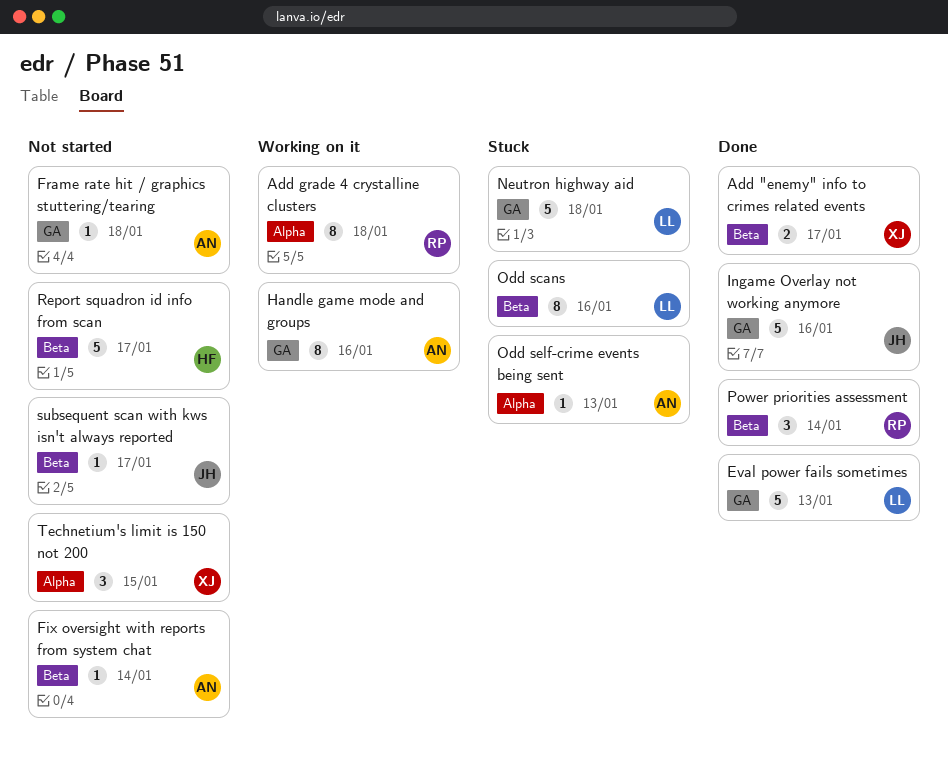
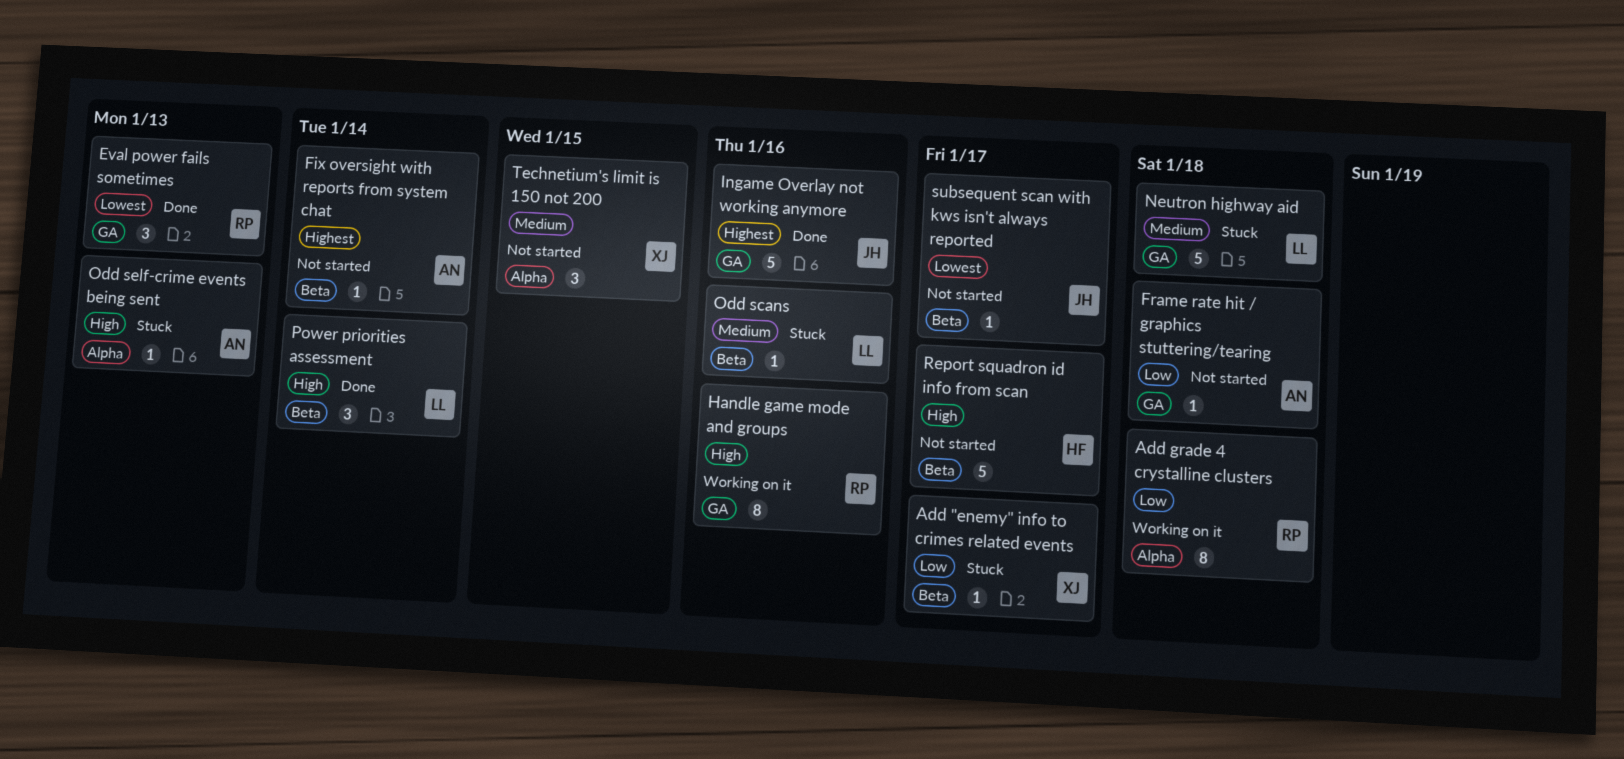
Add "enemy" info to crimes related events, status: Done -> Stuck
Add "enemy" info to crimes related events, estimate: 2 -> 1
Eval power fails sometimes, owner: LL -> RP
Eval power fails sometimes, estimate: 5 -> 3
Handle game mode and groups, owner: AN -> RP
Odd scans, estimate: 8 -> 1
Power priorities assessment, owner: RP -> LL

